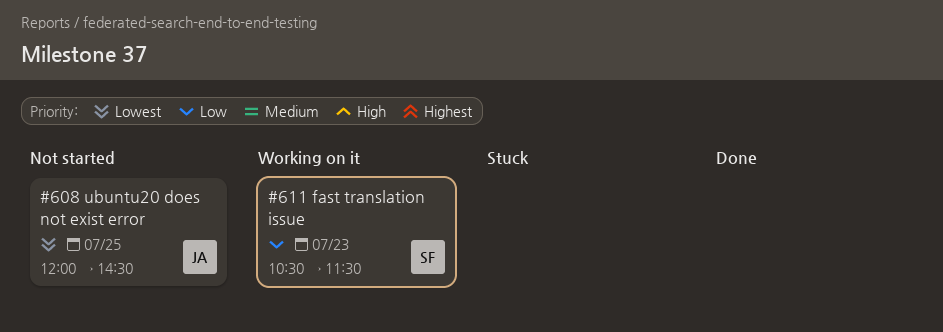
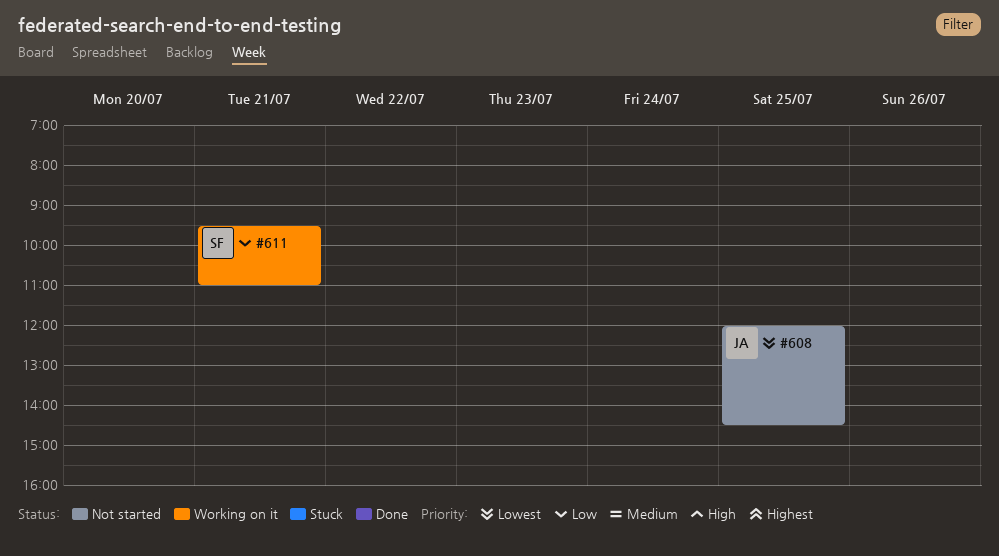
#611, day: Jul 23 -> Jul 21
#611, begins: 10:30 -> 09:30
#611, ends: 11:30 -> 11:00

